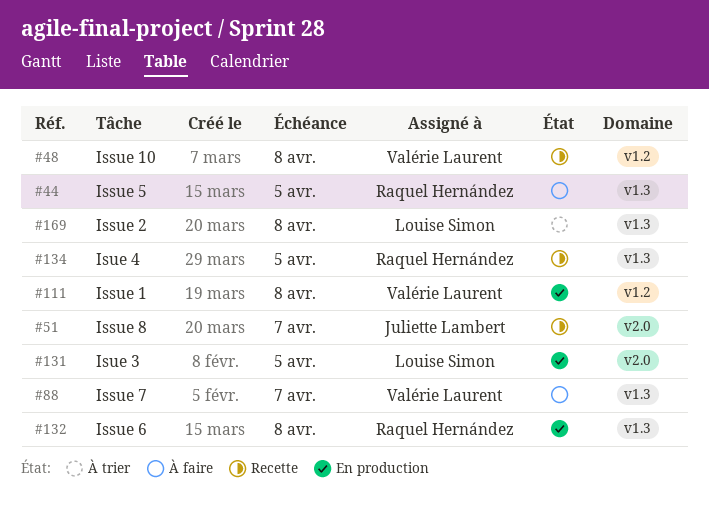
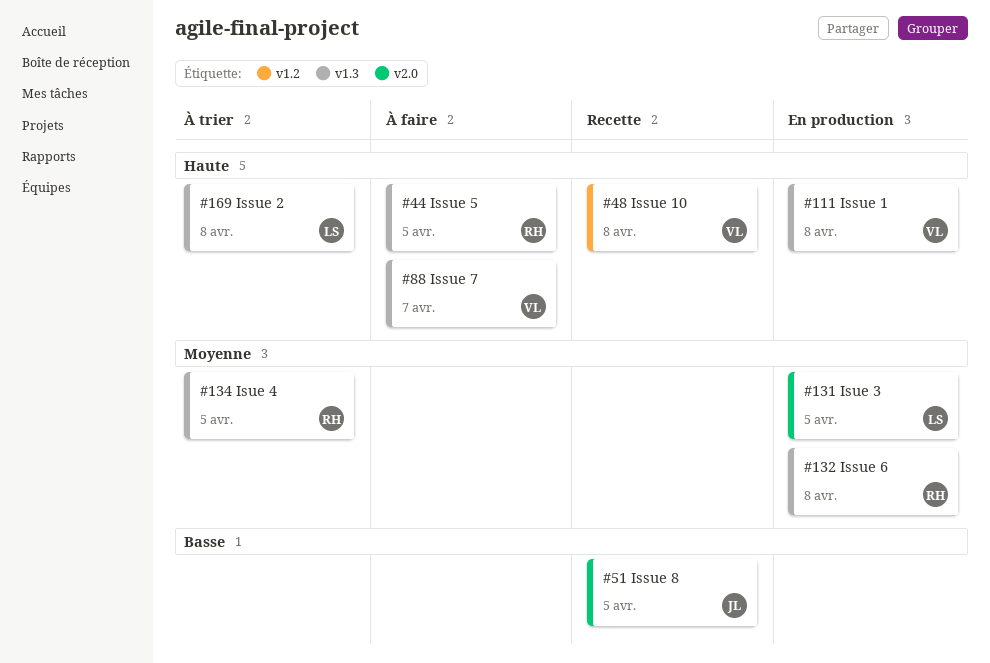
#51, due: Apr 7 -> Apr 5
#111, label: v1.2 -> v1.3
#134, status: Recette -> À trier

